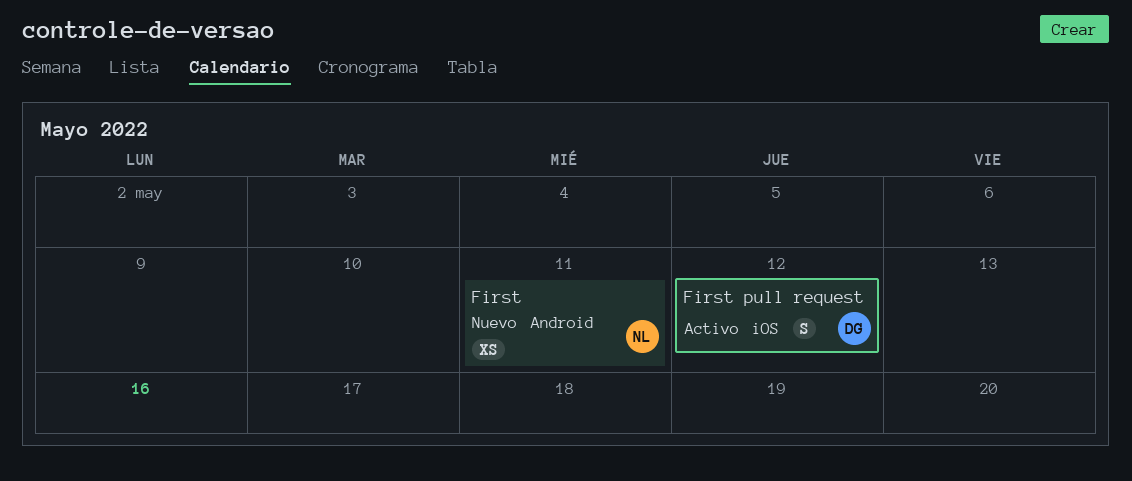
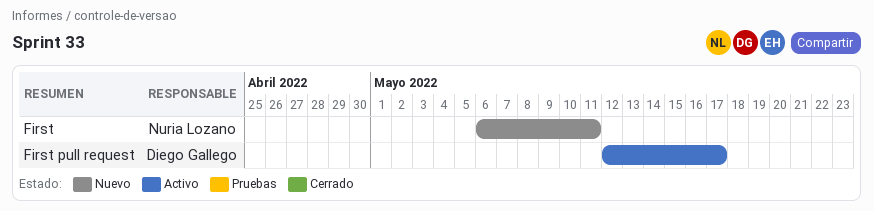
First pull request, due: May 12 -> May 17

